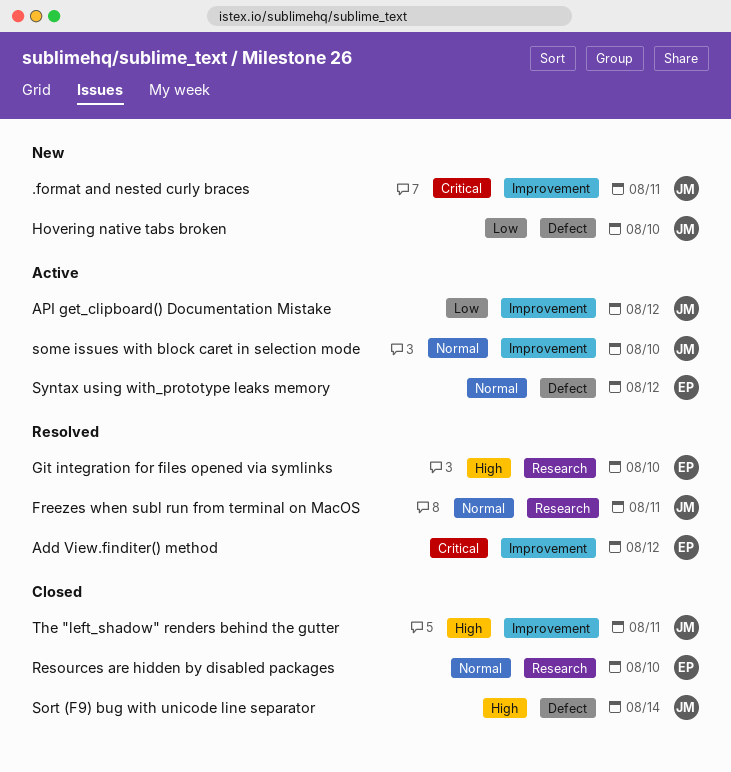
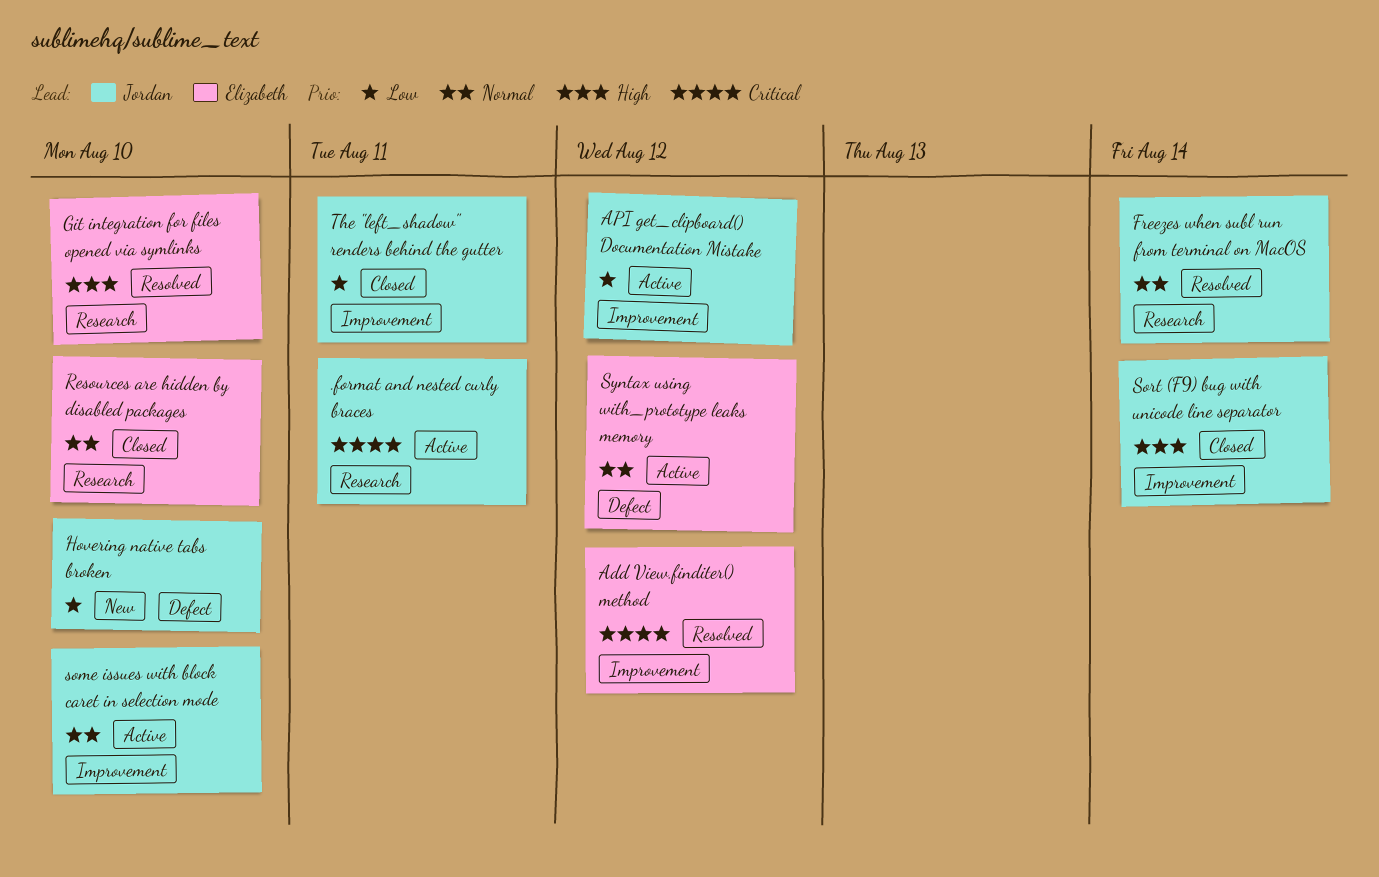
.format and nested curly braces, status: New -> Active
.format and nested curly braces, label: Improvement -> Research
Freezes when subl run from terminal on MacOS, due: Aug 11 -> Aug 14
Sort (F9) bug with unicode line separator, label: Defect -> Improvement
The "left_shadow" renders behind the gutter, priority: High -> Low

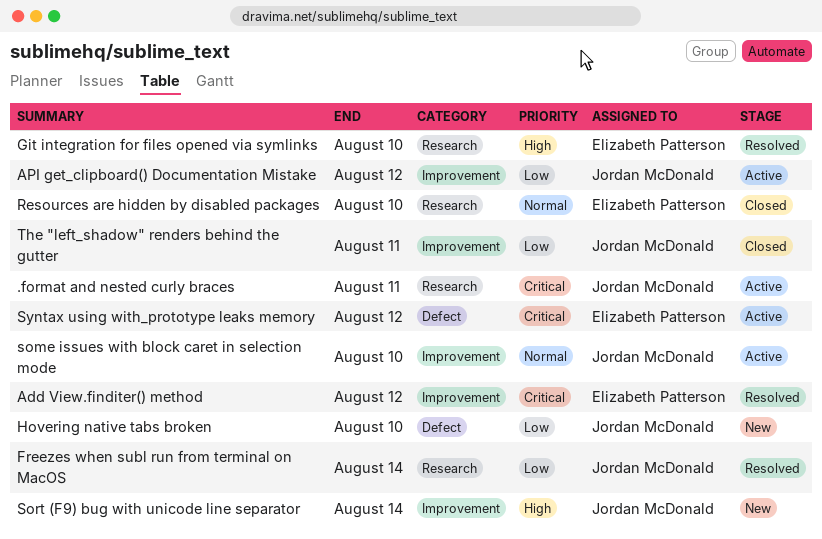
Freezes when subl run from terminal on MacOS, priority: Normal -> Low
Sort (F9) bug with unicode line separator, status: Closed -> New
Syntax using with_prototype leaks memory, priority: Normal -> Critical

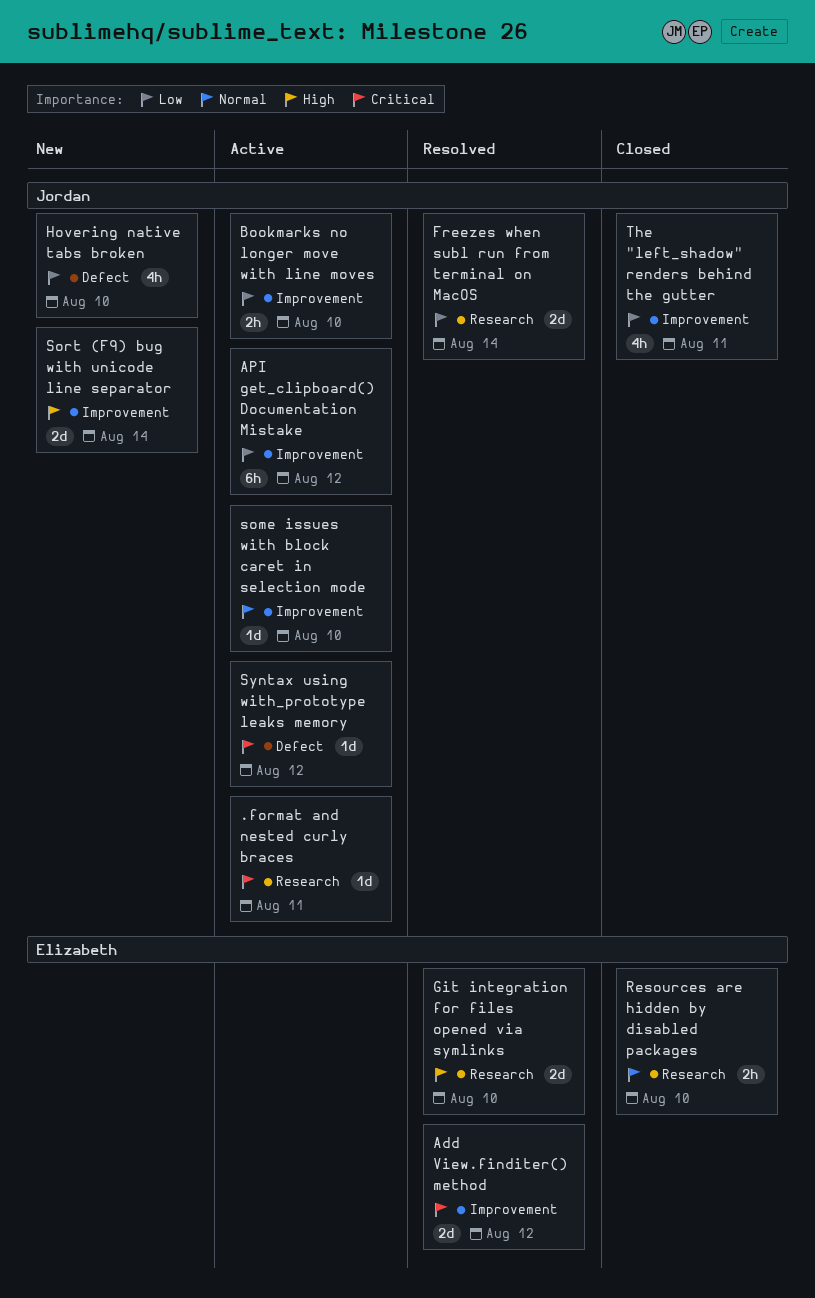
Bookmarks no longer move with line moves: none -> present
Syntax using with_prototype leaks memory, owner: Elizabeth Patterson -> Jordan McDonald

